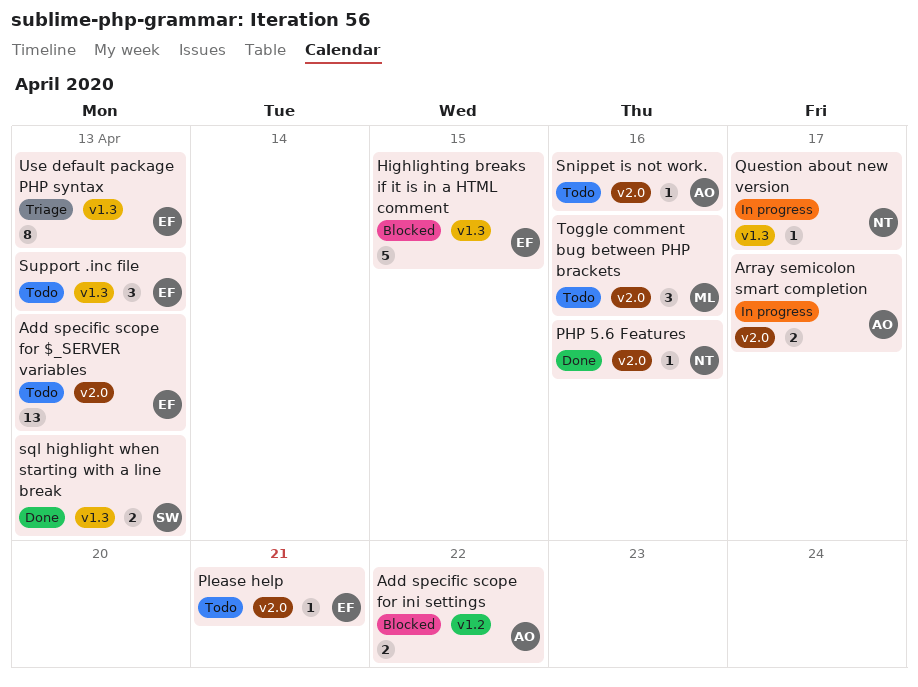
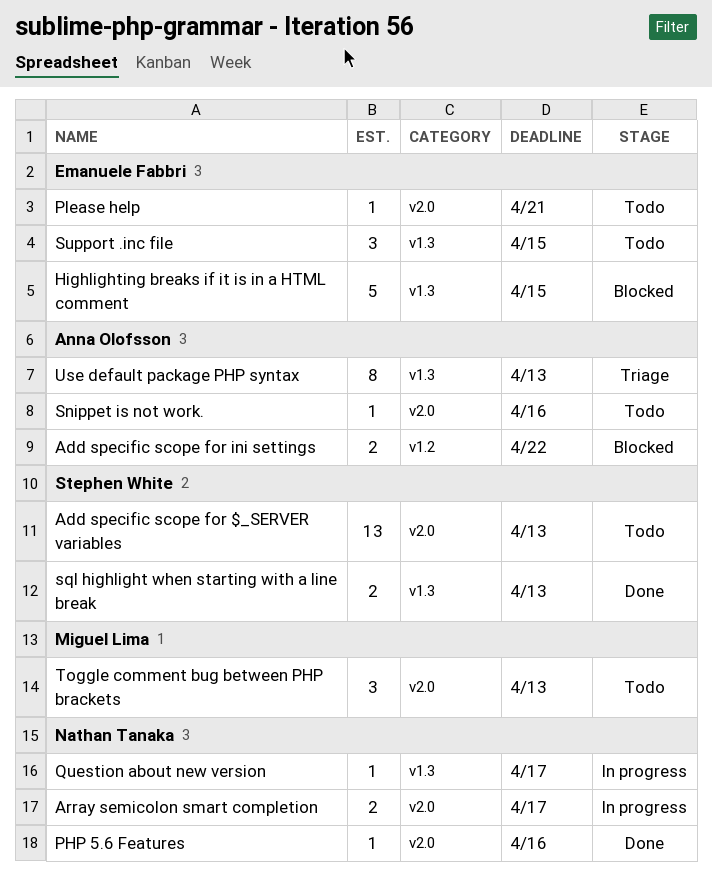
Add specific scope for $_SERVER variables, owner: Emanuele Fabbri -> Stephen White
Array semicolon smart completion, owner: Anna Olofsson -> Nathan Tanaka
Support .inc file, due: Apr 13 -> Apr 15
Toggle comment bug between PHP brackets, due: Apr 16 -> Apr 13
Use default package PHP syntax, owner: Emanuele Fabbri -> Anna Olofsson

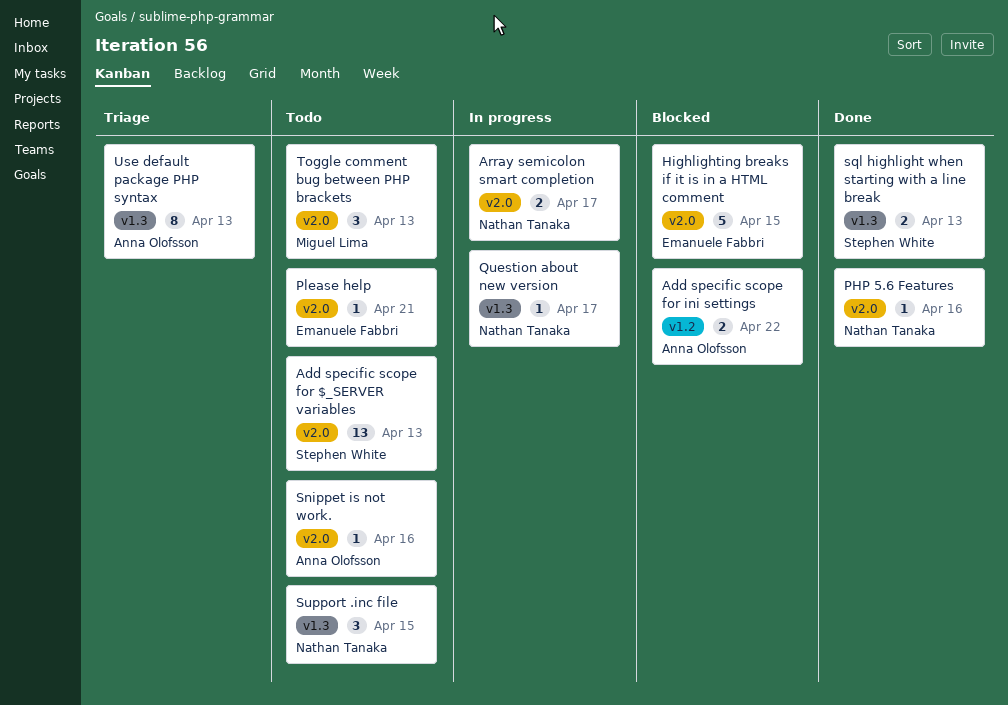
Highlighting breaks if it is in a HTML comment, label: v1.3 -> v2.0
Support .inc file, owner: Emanuele Fabbri -> Nathan Tanaka

